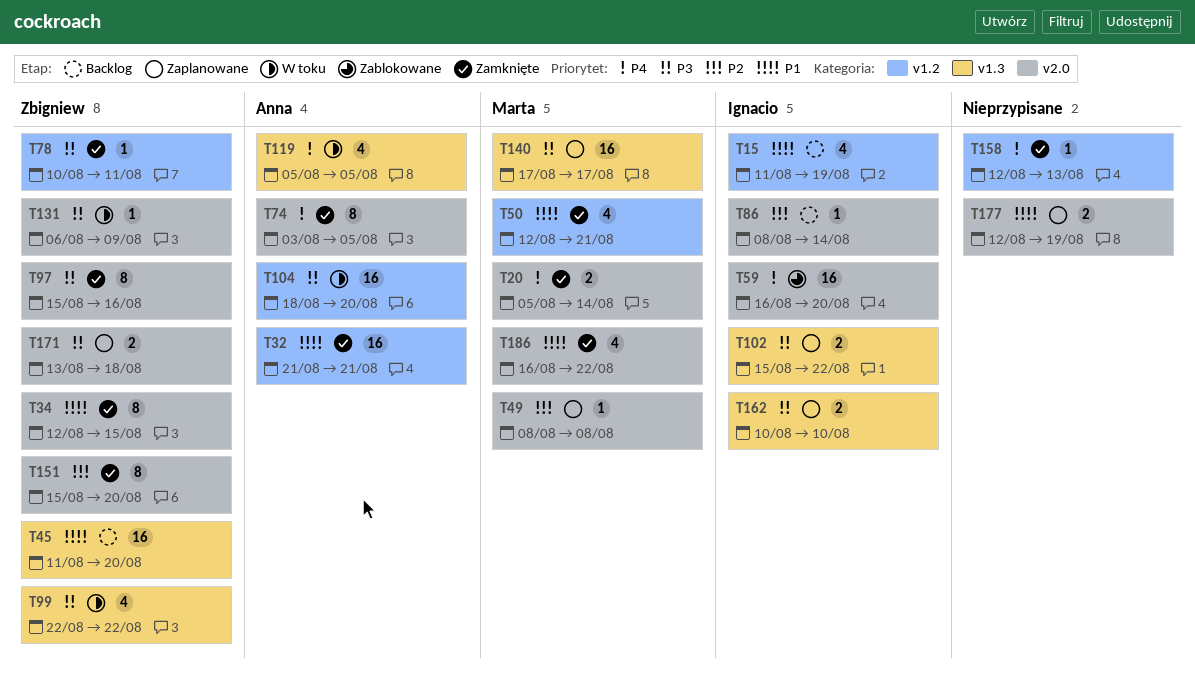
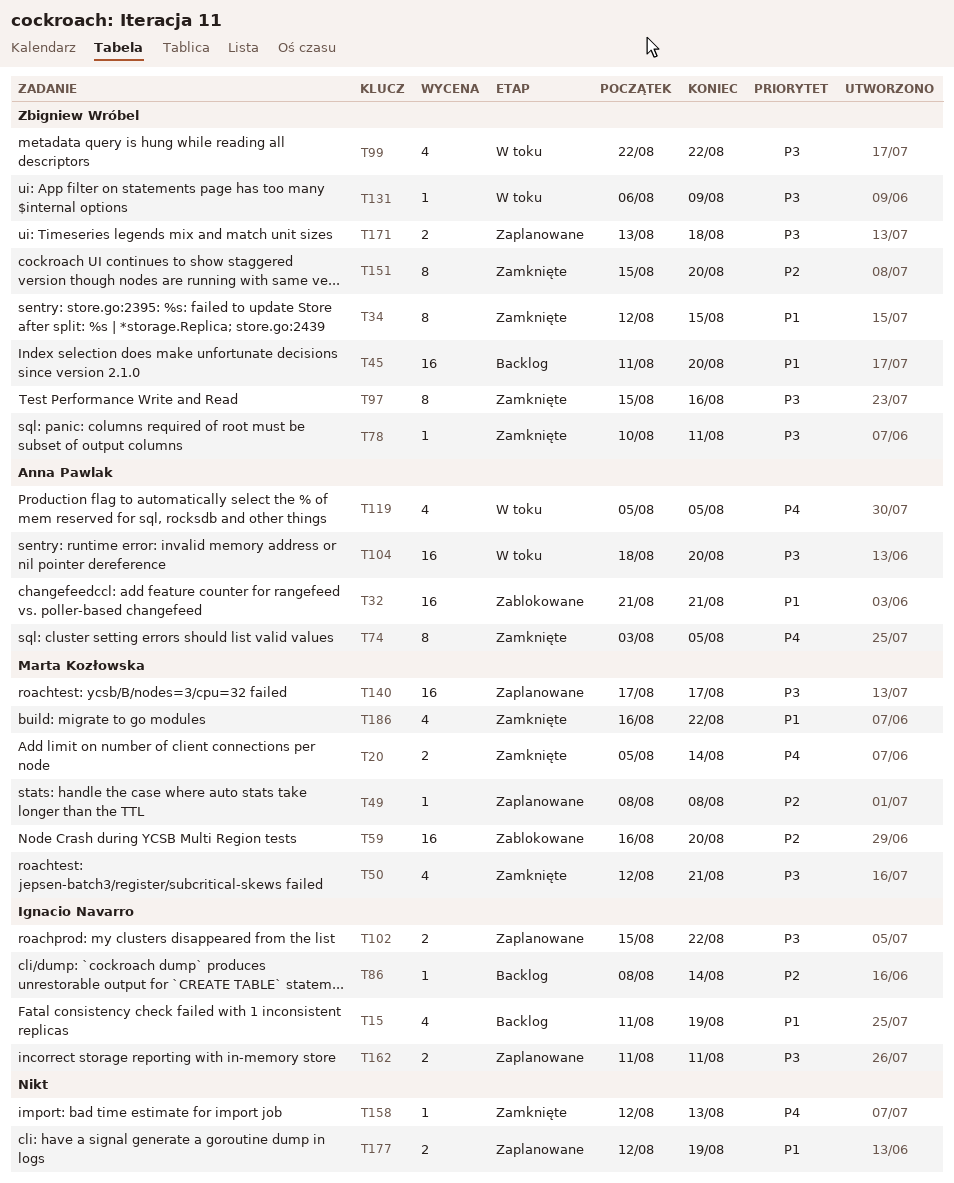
T32, status: Zamknięte -> Zablokowane
T50, priority: P1 -> P3
T59, owner: Ignacio Navarro -> Marta Kozłowska
T59, priority: P4 -> P2
T162, start: Aug 10 -> Aug 11
T162, due: Aug 10 -> Aug 11

